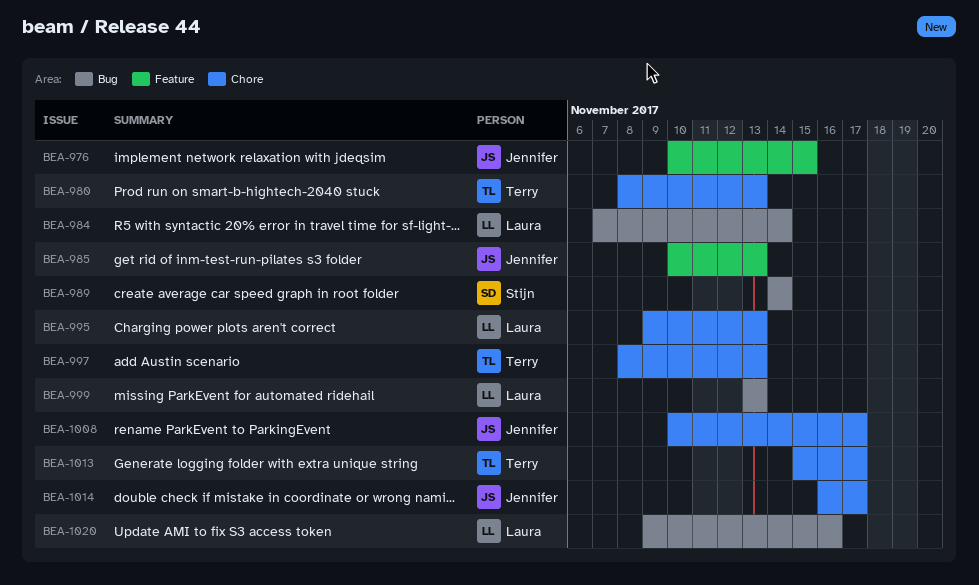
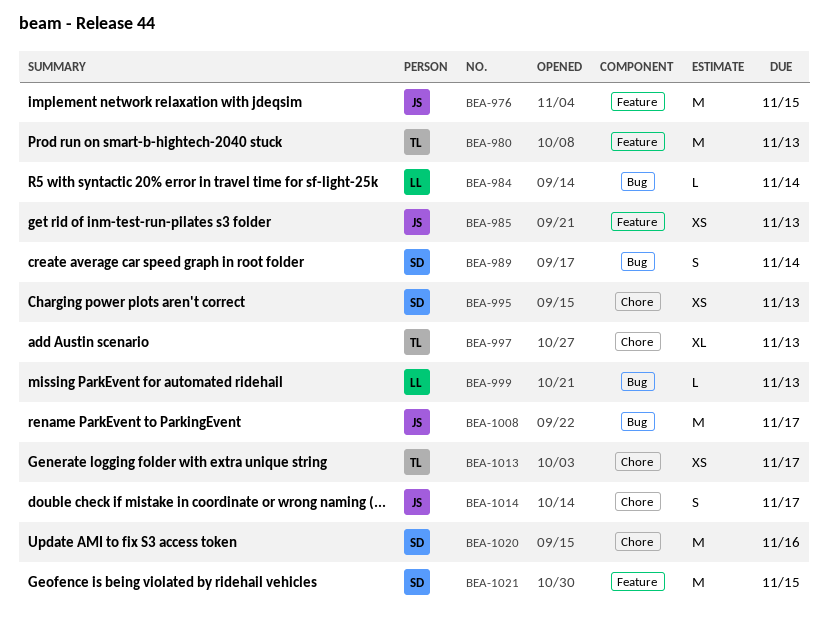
BEA-980, label: Chore -> Feature
BEA-995, owner: Laura -> Stijn
BEA-1008, label: Chore -> Bug
BEA-1020, owner: Laura -> Stijn
BEA-1020, label: Bug -> Chore
BEA-1021: none -> present

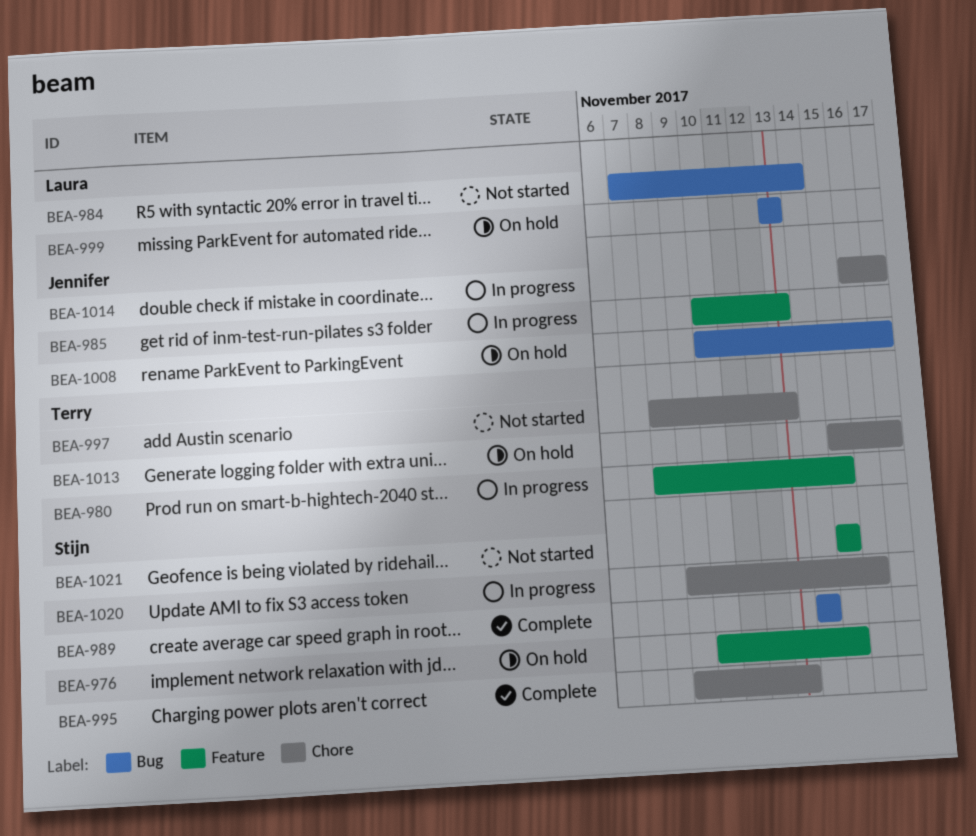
BEA-976, owner: Jennifer -> Stijn
BEA-980, due: Nov 13 -> Nov 15

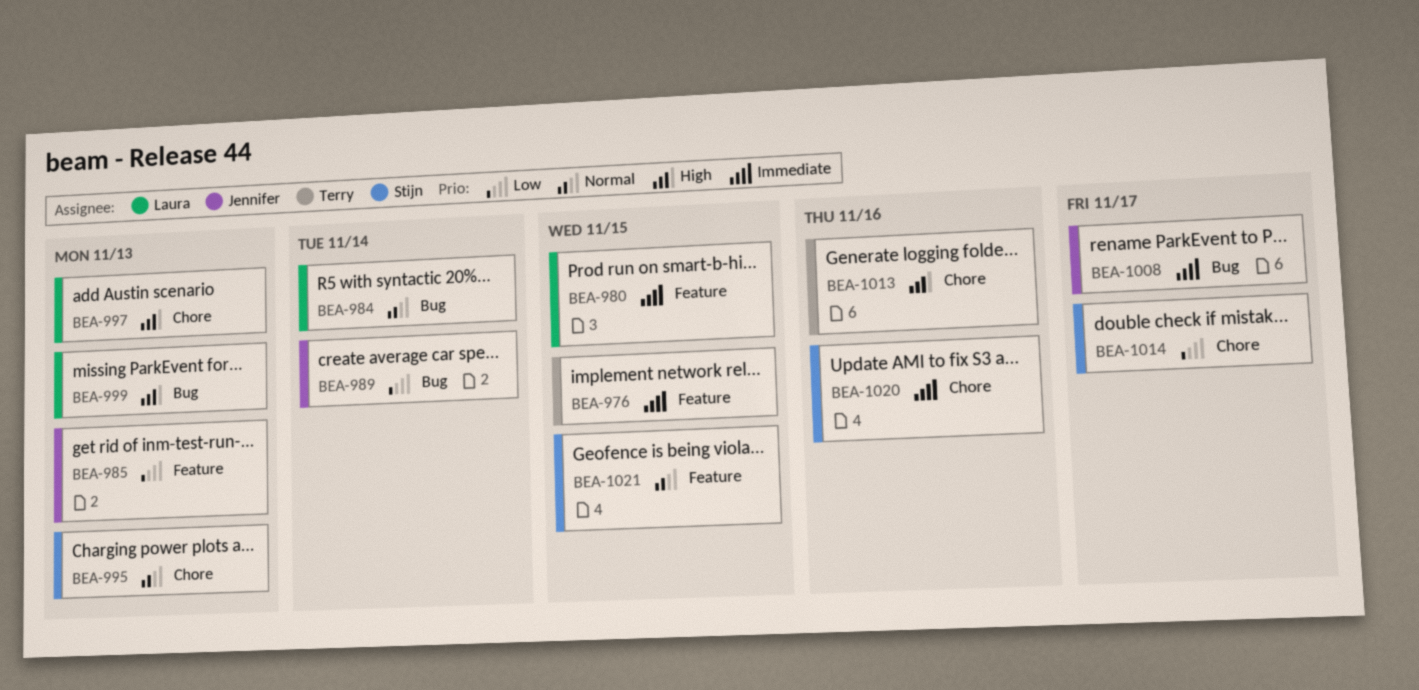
BEA-976, owner: Stijn -> Terry
BEA-980, owner: Terry -> Laura
BEA-989, owner: Stijn -> Jennifer
BEA-997, owner: Terry -> Laura
BEA-1013, due: Nov 17 -> Nov 16
BEA-1014, owner: Jennifer -> Stijn

